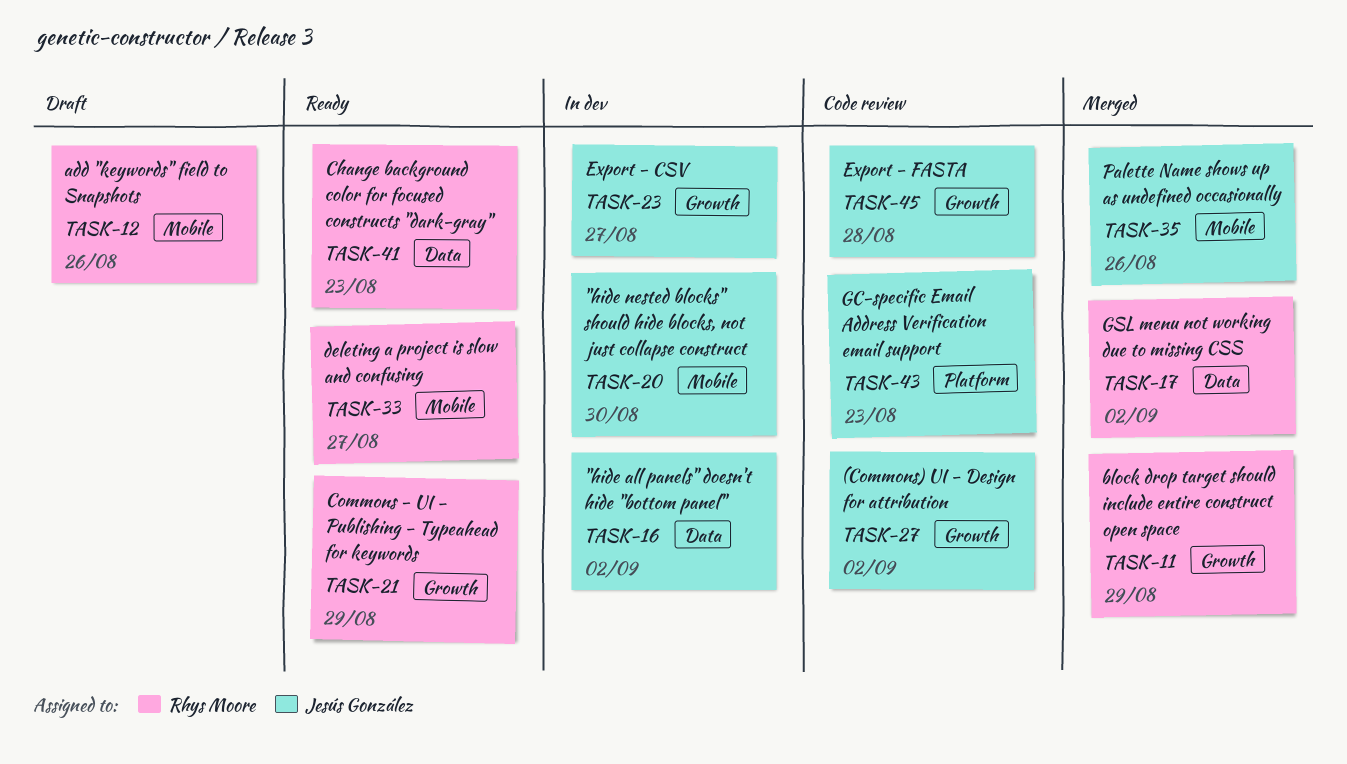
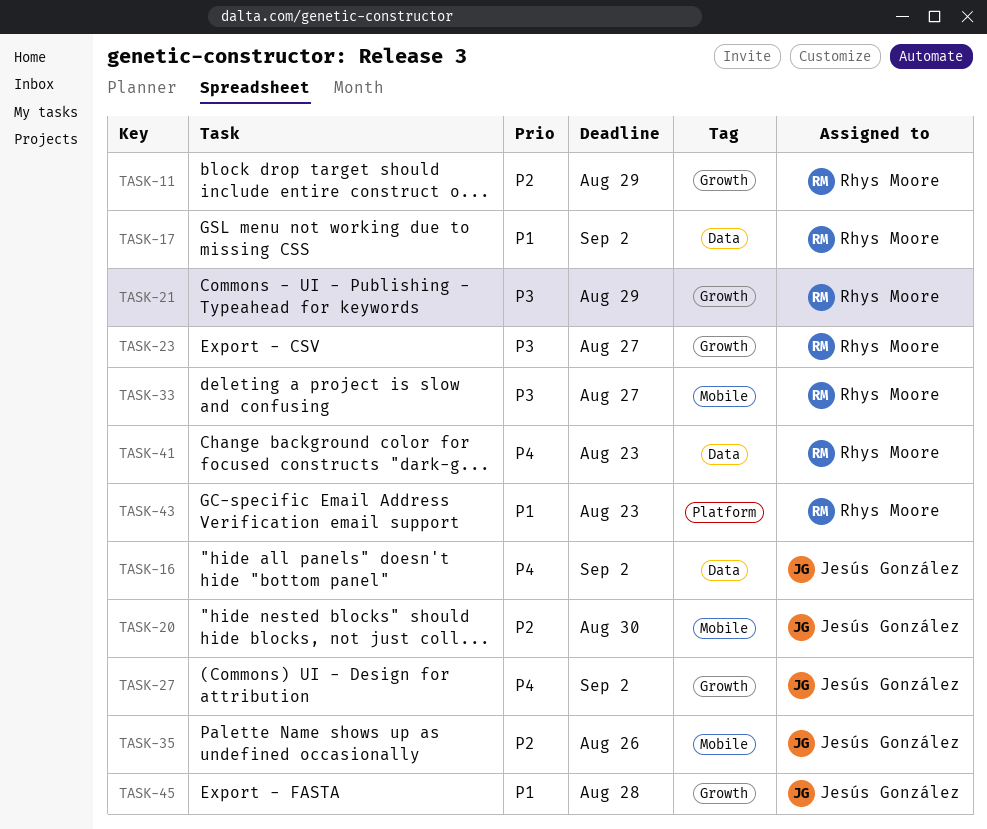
TASK-12: present -> none
TASK-23, owner: Jesús González -> Rhys Moore
TASK-43, owner: Jesús González -> Rhys Moore

